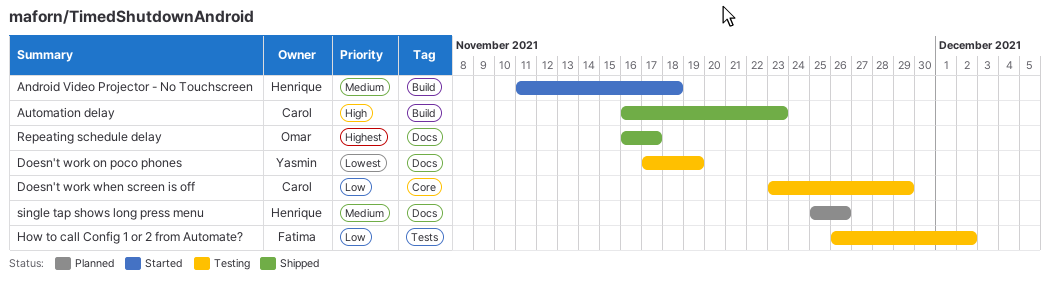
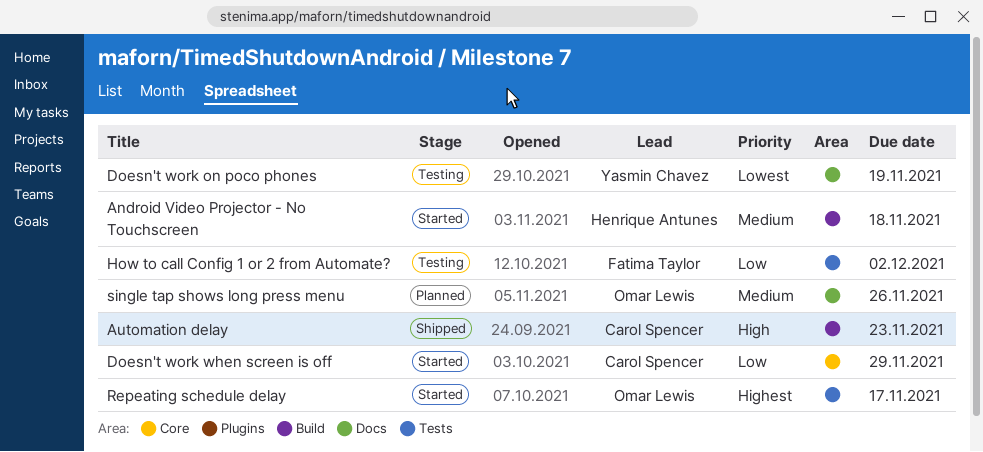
Doesn't work when screen is off, status: Testing -> Started
Repeating schedule delay, status: Shipped -> Started
Repeating schedule delay, label: Docs -> Tests
single tap shows long press menu, owner: Henrique Antunes -> Omar Lewis

